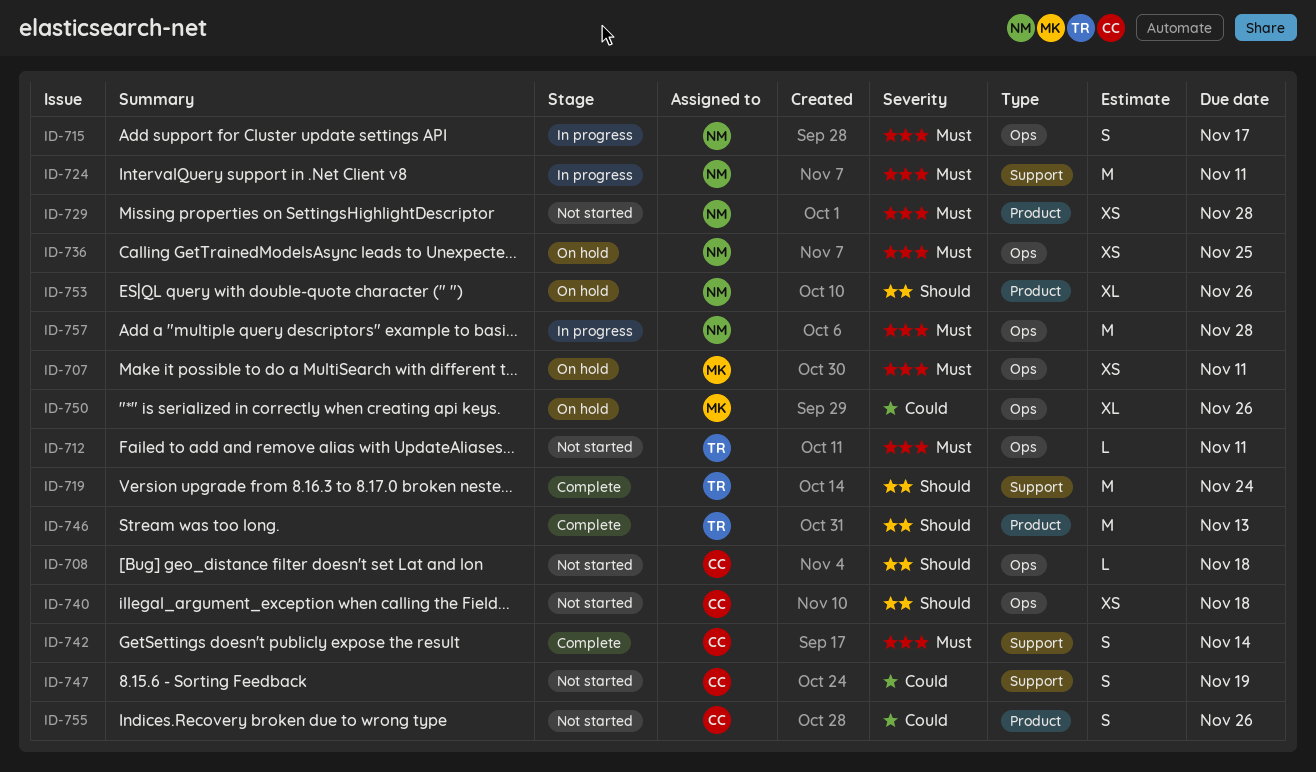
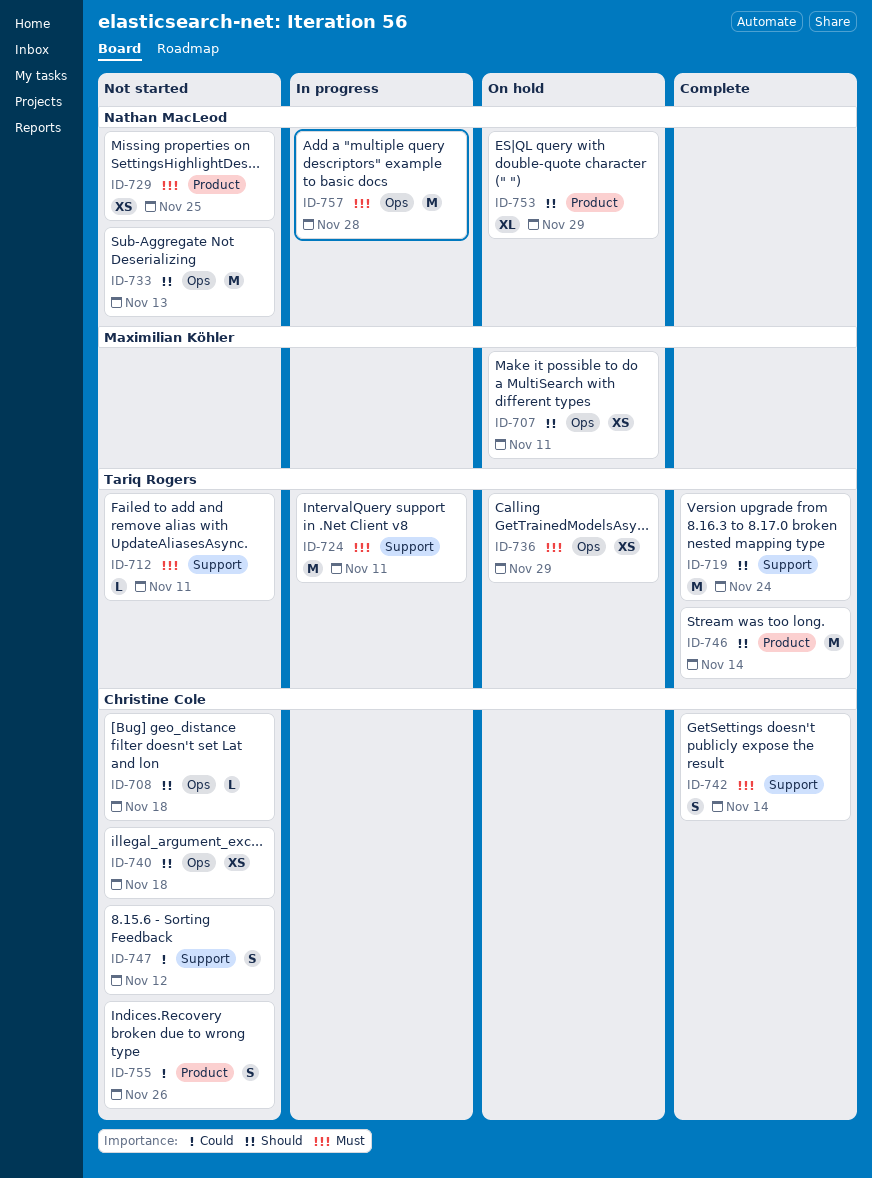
ID-707, priority: Must -> Should
ID-712, label: Ops -> Support
ID-715: present -> none
ID-724, owner: Nathan MacLeod -> Tariq Rogers
ID-729, due: Nov 28 -> Nov 25
ID-733: none -> present
ID-736, owner: Nathan MacLeod -> Tariq Rogers
ID-736, due: Nov 25 -> Nov 29
ID-746, due: Nov 13 -> Nov 14
ID-747, due: Nov 19 -> Nov 12
ID-750: present -> none
ID-753, due: Nov 26 -> Nov 29

